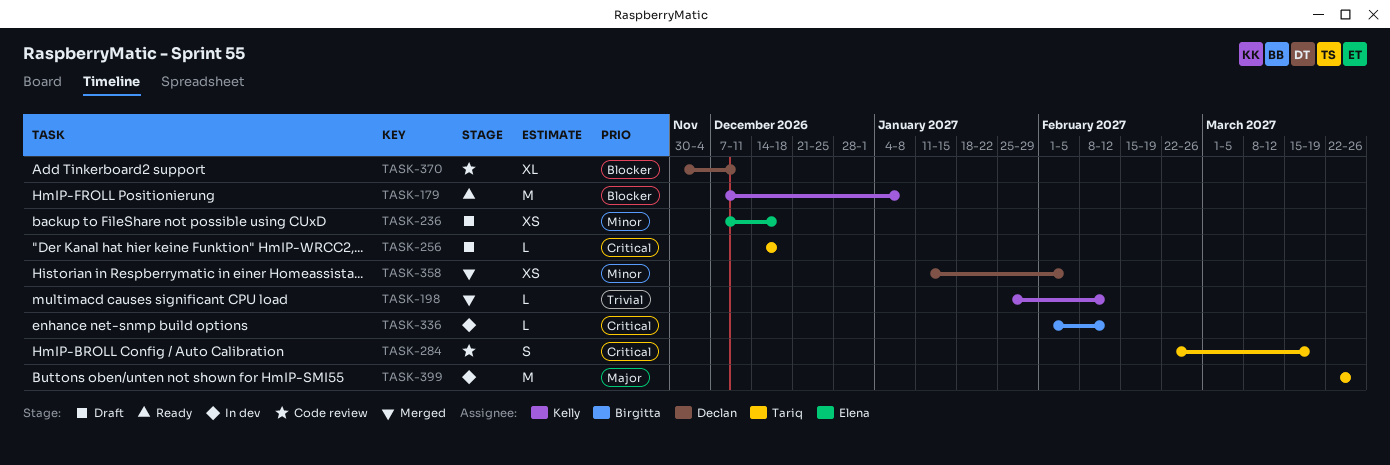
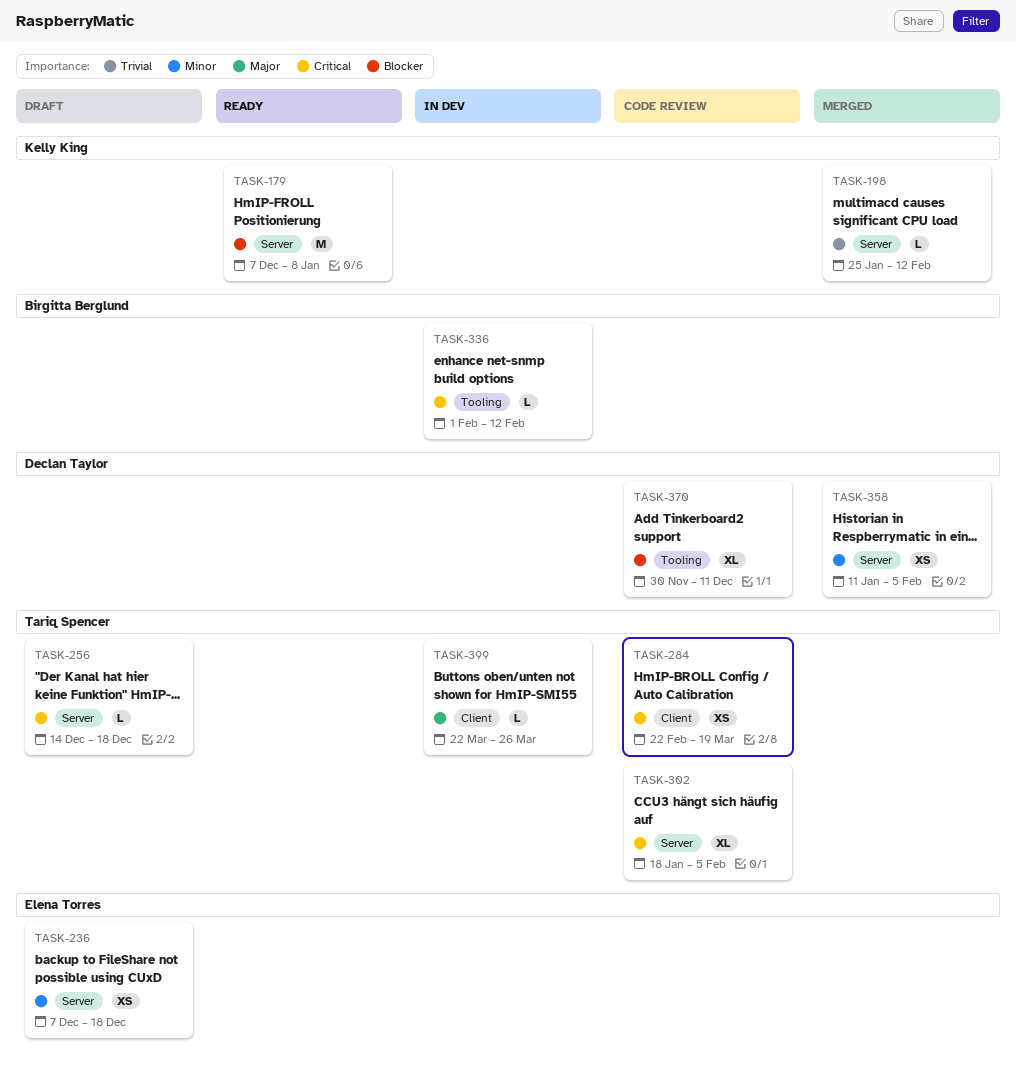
TASK-284, estimate: S -> XS
TASK-302: none -> present
TASK-399, estimate: M -> L

